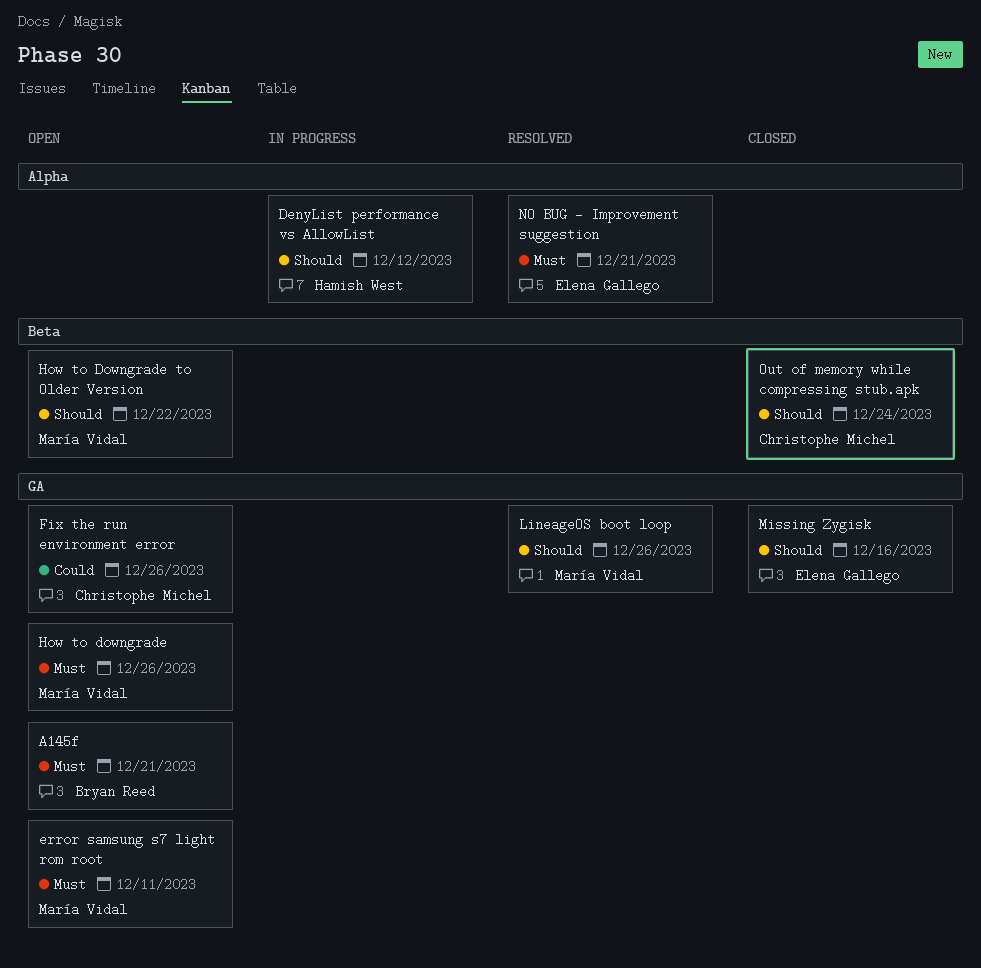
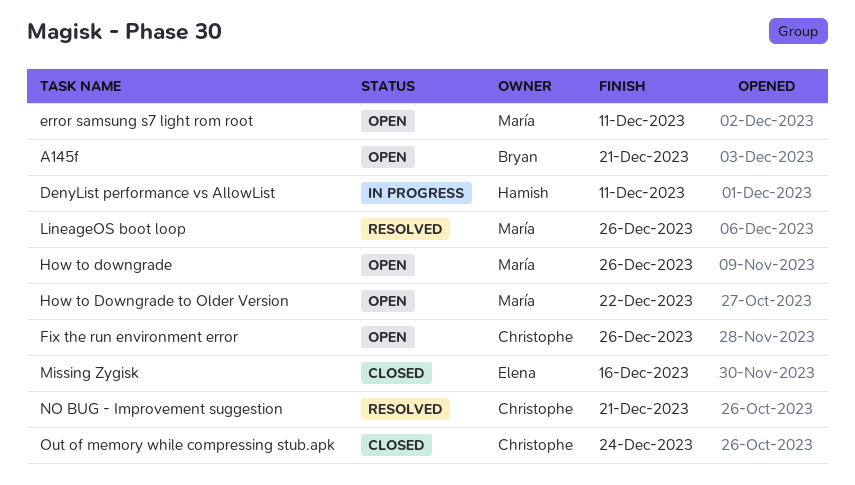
DenyList performance vs AllowList, due: Dec 12 -> Dec 11
NO BUG - Improvement suggestion, owner: Elena Gallego -> Christophe Michel

